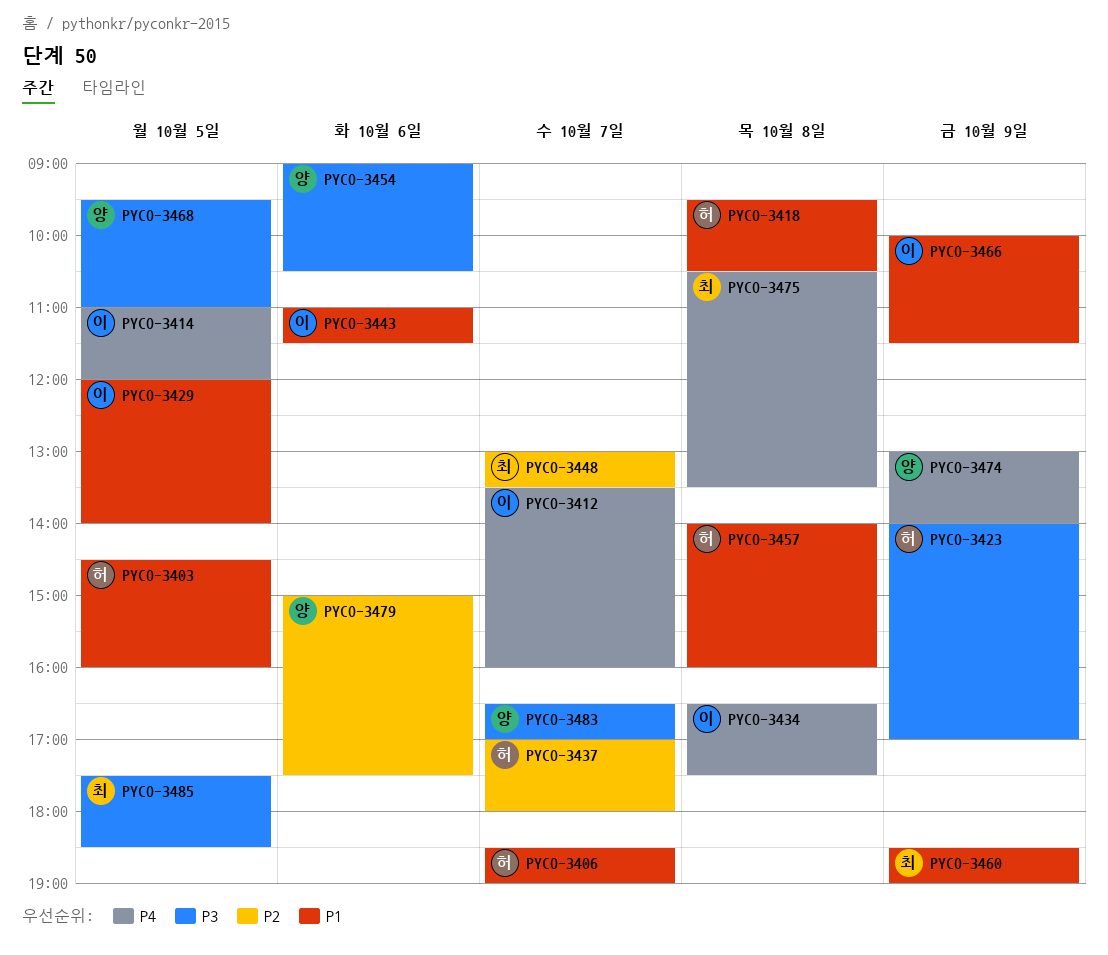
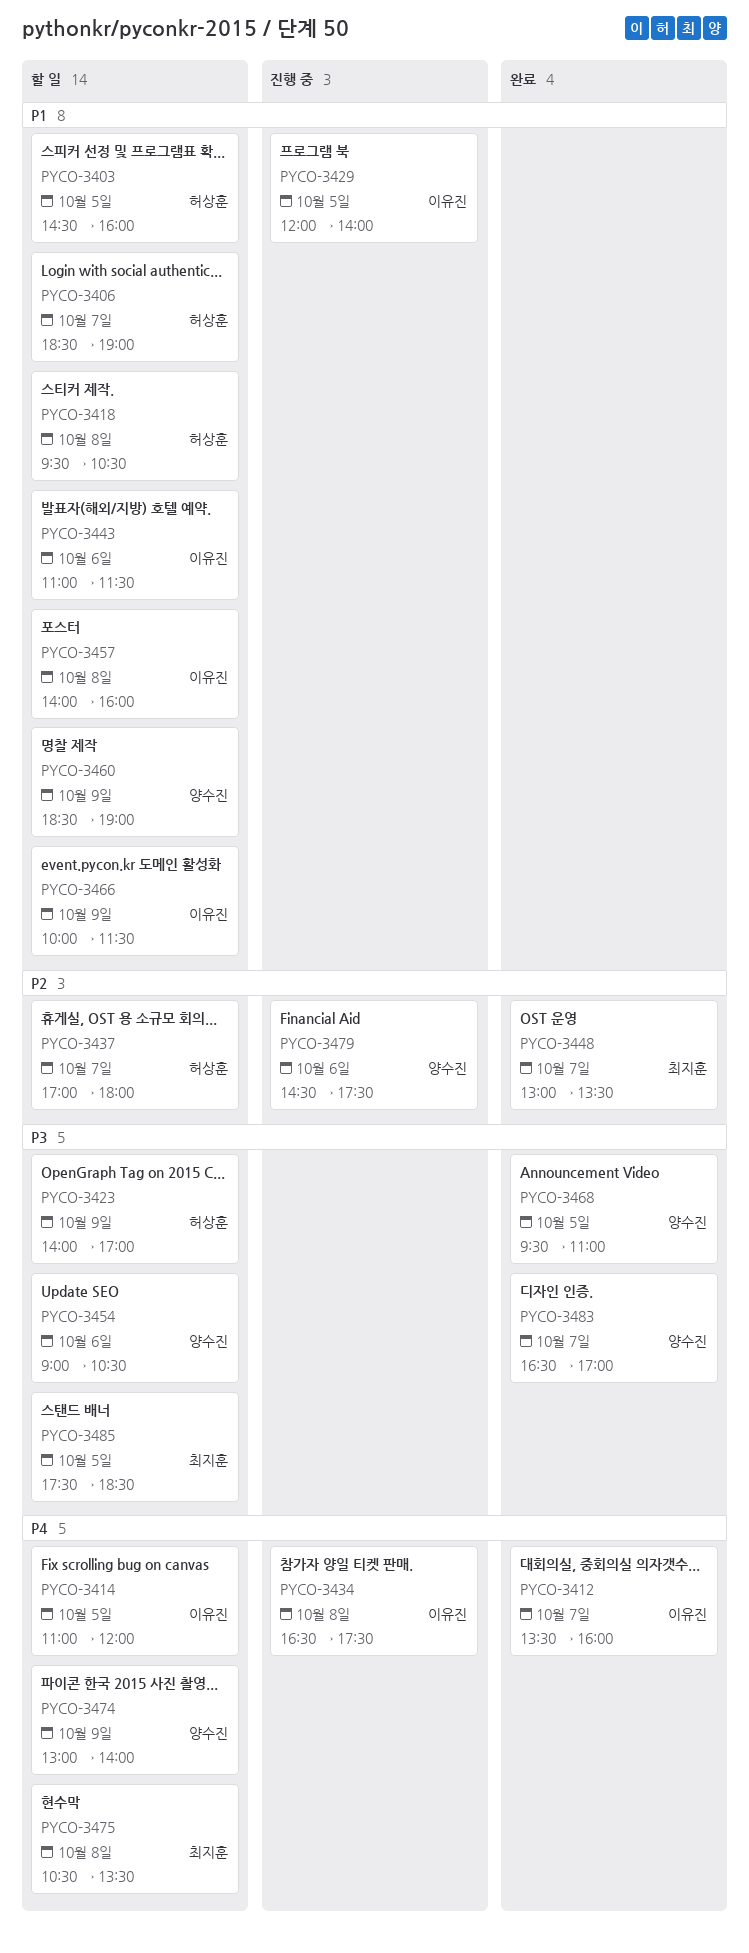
PYCO-3457, owner: 허상훈 -> 이유진
PYCO-3460, owner: 최지훈 -> 양수진
PYCO-3479, begins: 15:00 -> 14:30

